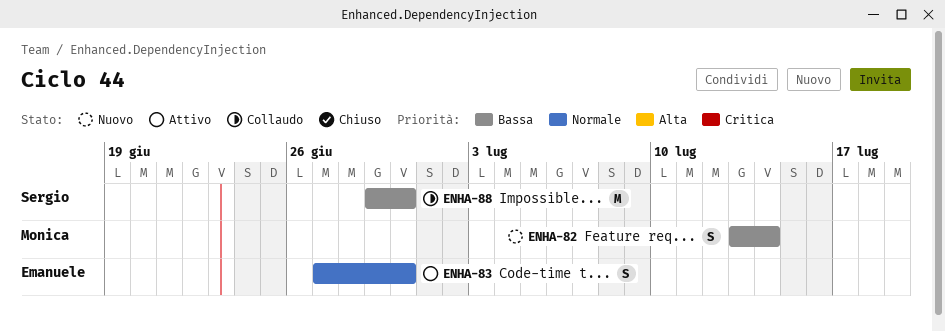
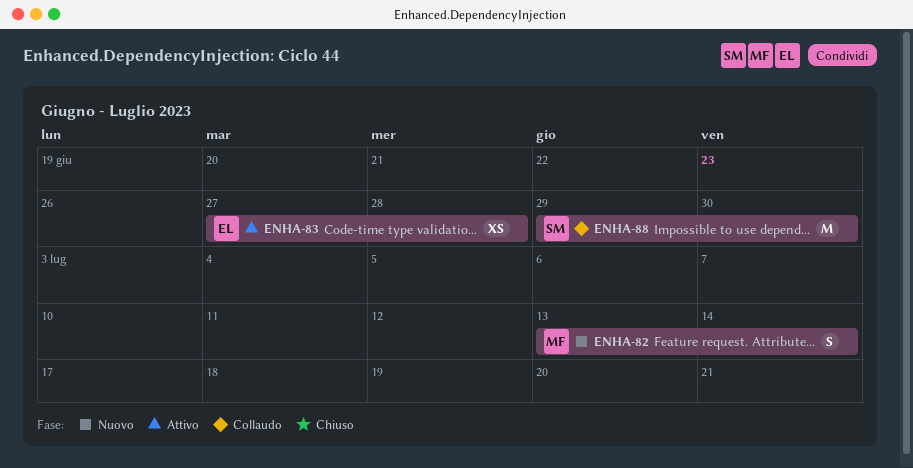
ENHA-83, estimate: S -> XS
ENHA-83, due: Jun 30 -> Jun 28

